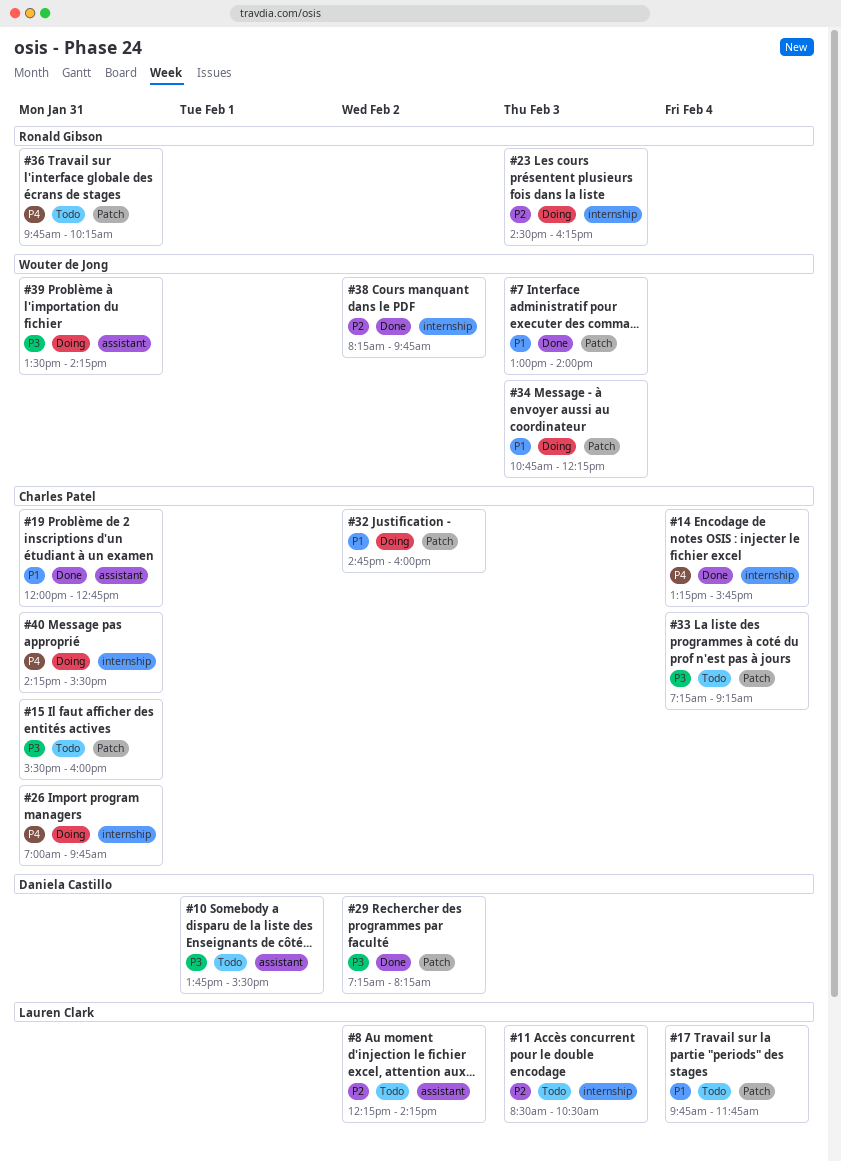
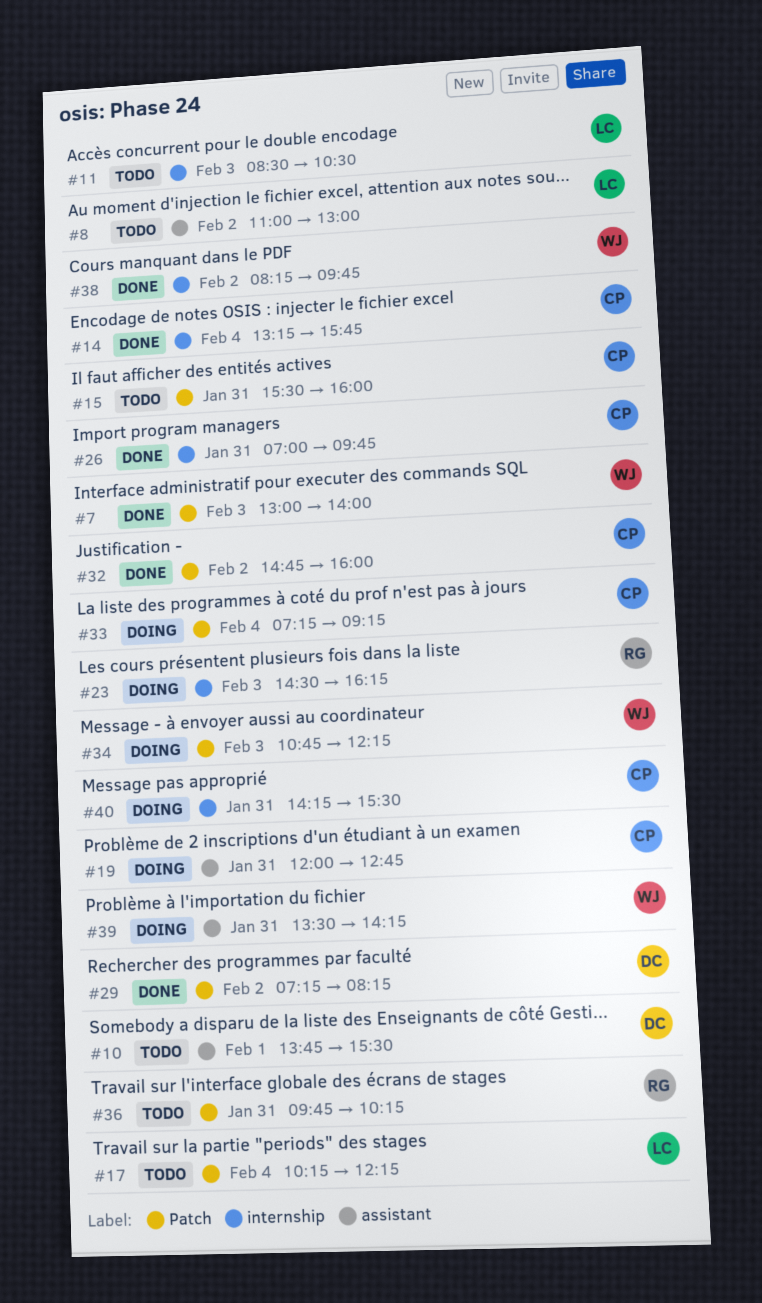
#8, begins: 12:15 -> 11:00
#8, ends: 14:15 -> 13:00
#17, begins: 09:45 -> 10:15
#17, ends: 11:45 -> 12:15
#19, status: Done -> Doing
#26, status: Doing -> Done
#32, status: Doing -> Done
#33, status: Todo -> Doing

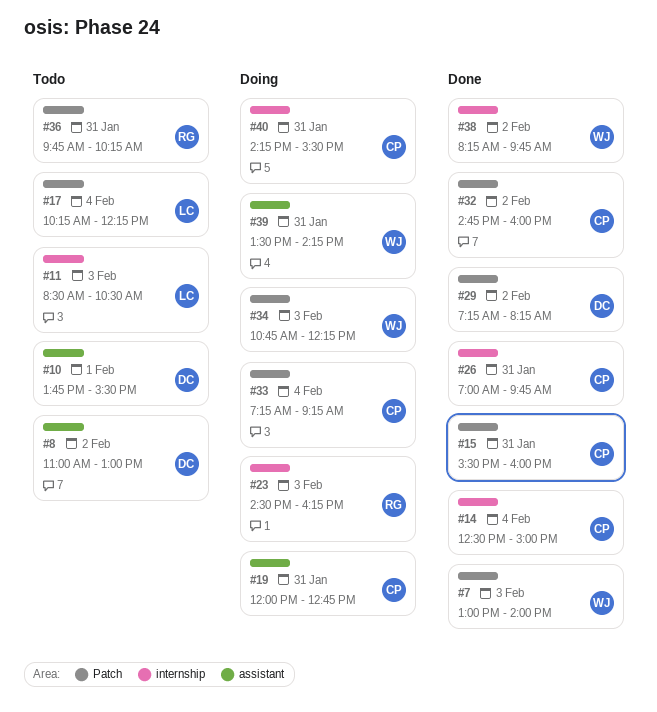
#8, owner: LC -> DC
#14, begins: 13:15 -> 12:30
#14, ends: 15:45 -> 15:00
#15, status: Todo -> Done

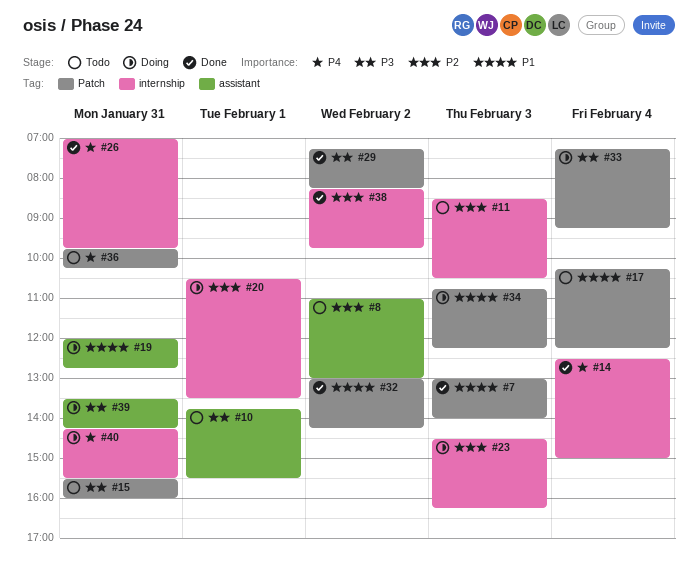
#15, status: Done -> Todo
#20: none -> present
#32, begins: 14:45 -> 13:00
#32, ends: 16:00 -> 14:15

